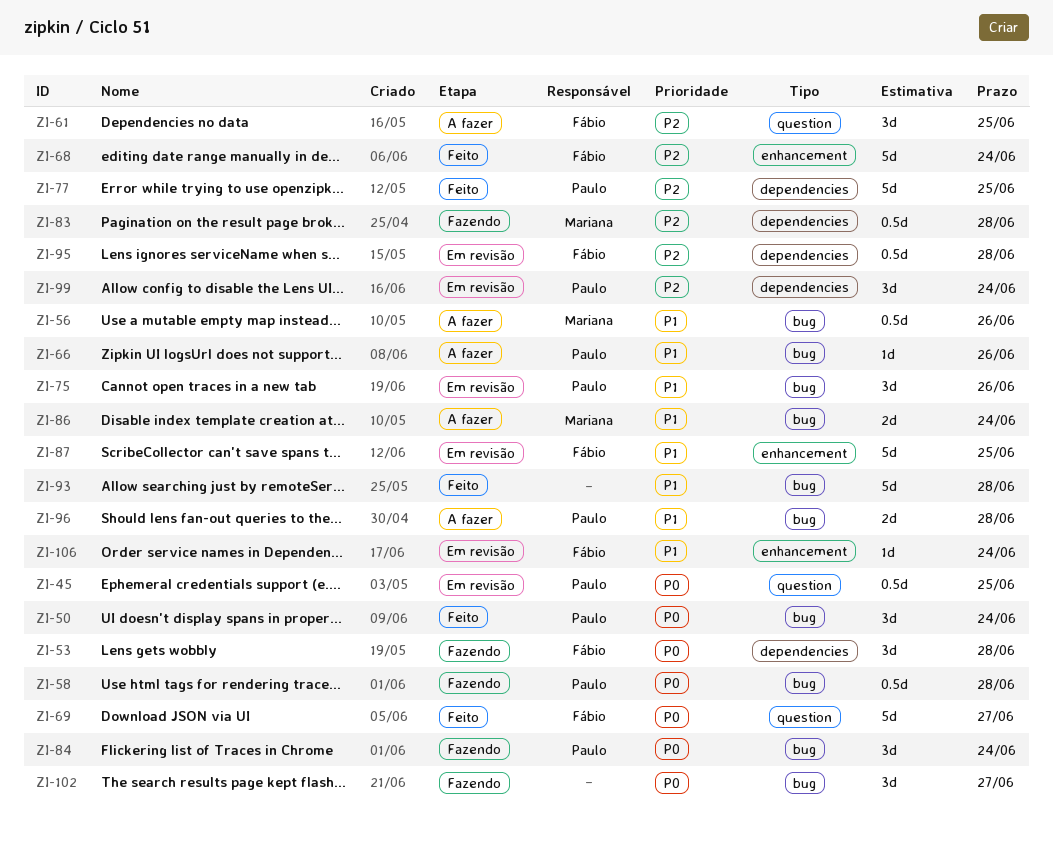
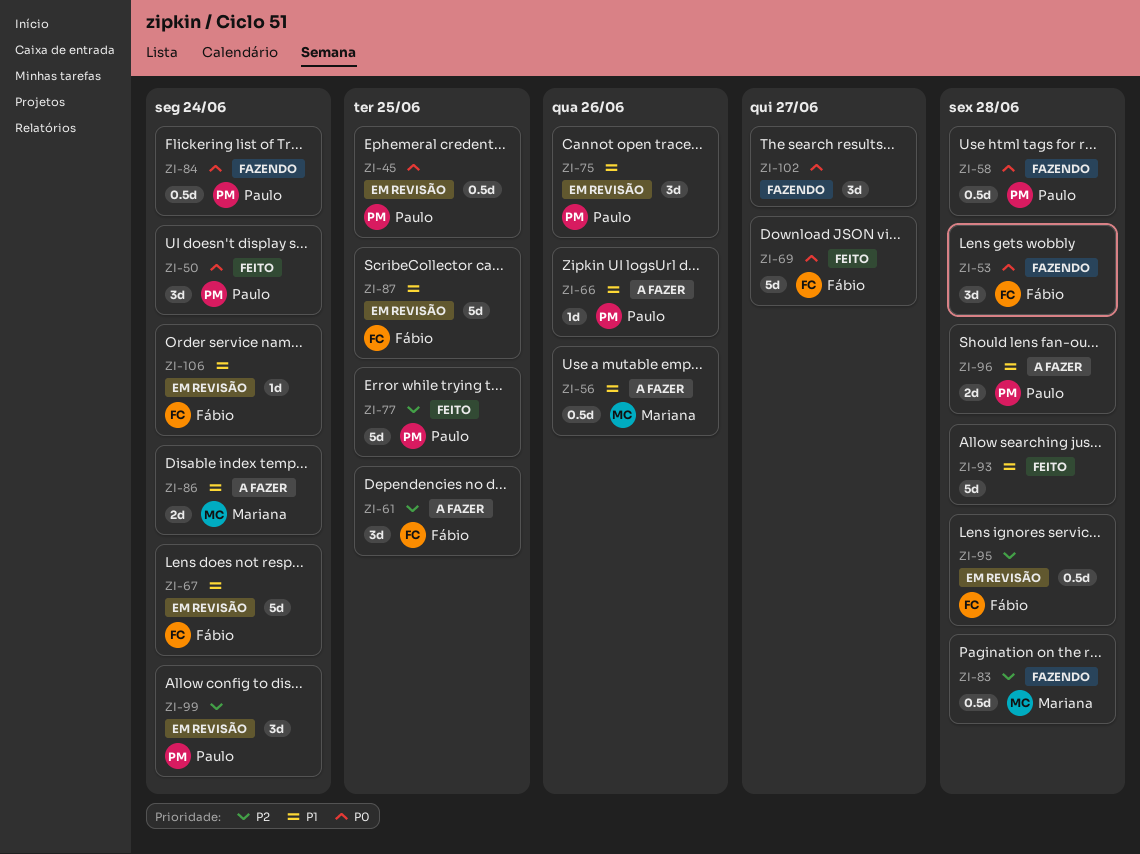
ZI-67: none -> present
ZI-68: present -> none
ZI-84, estimate: 3d -> 0.5d

